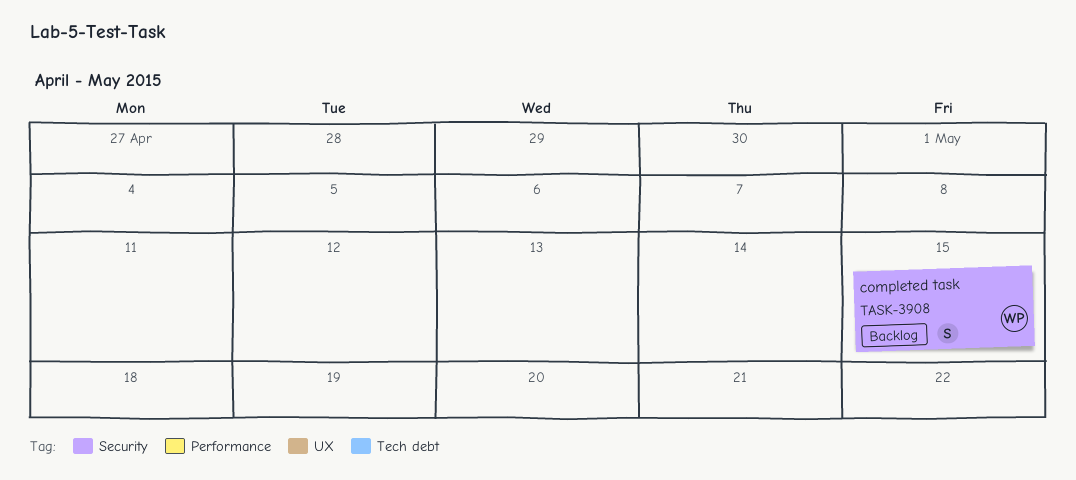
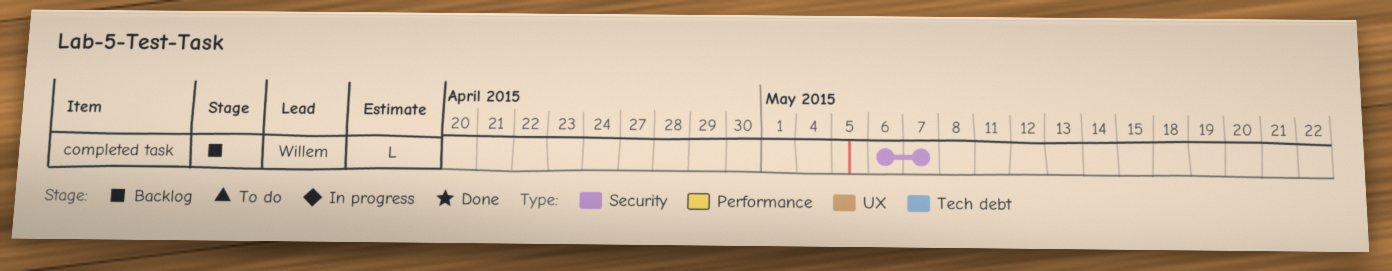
completed task, estimate: S -> L
completed task, due: May 15 -> May 7

